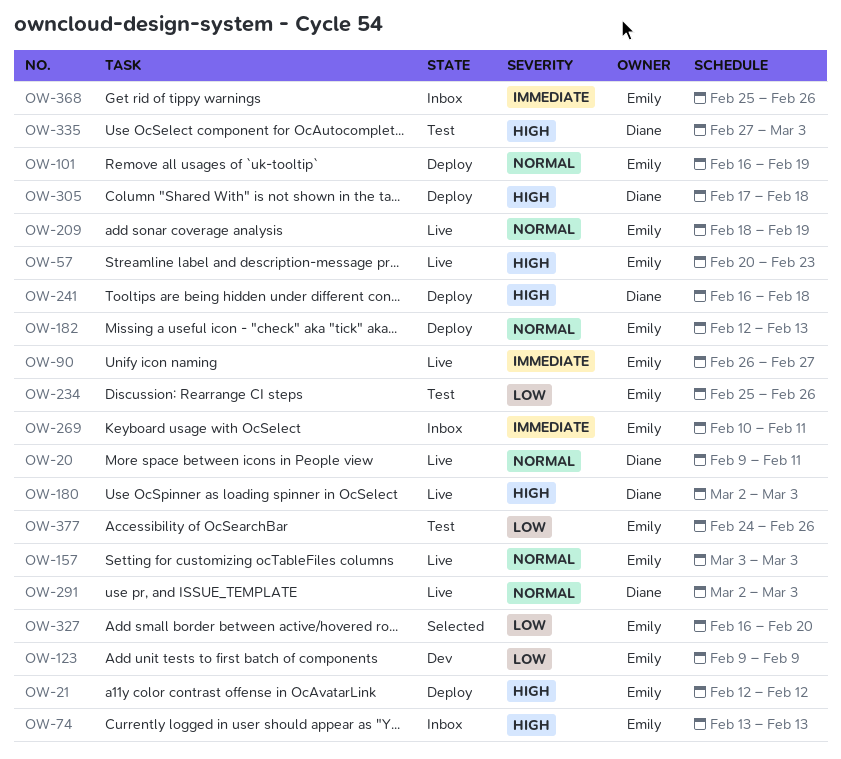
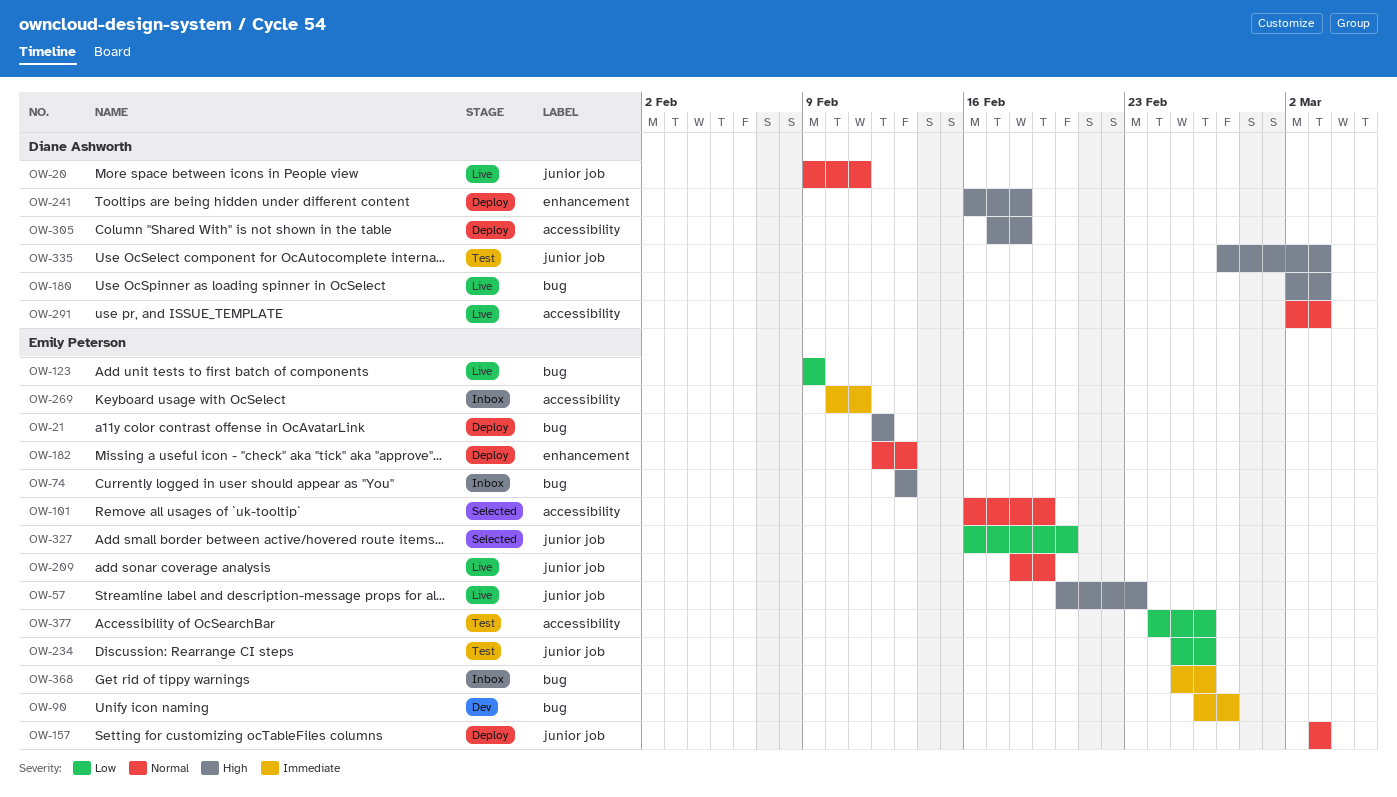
OW-90, status: Live -> Dev
OW-101, status: Deploy -> Selected
OW-123, status: Dev -> Live
OW-157, status: Live -> Deploy

